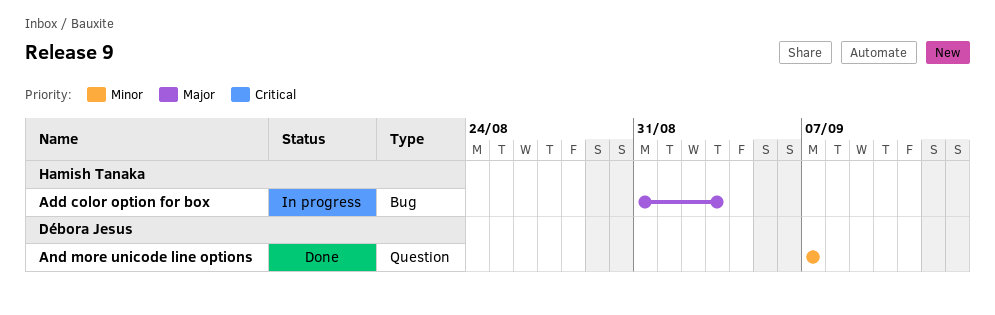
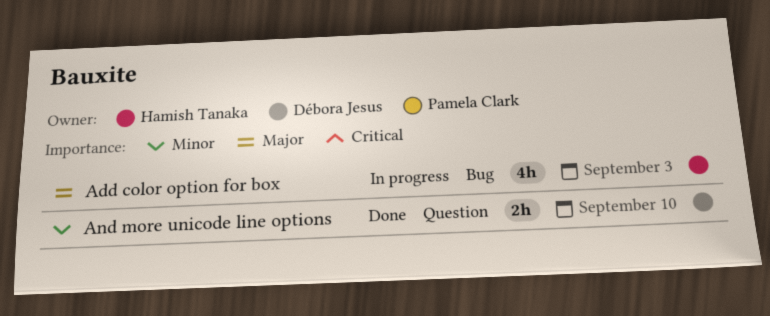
And more unicode line options, due: Sep 7 -> Sep 10

